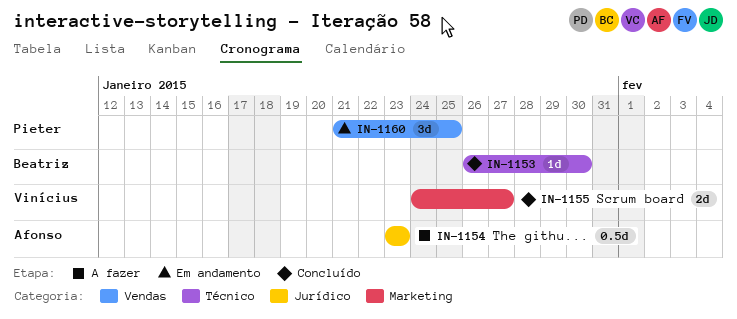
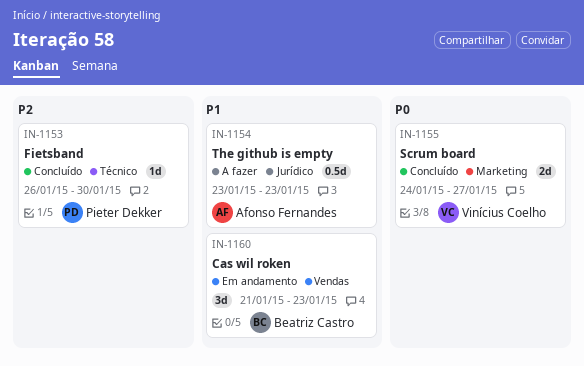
IN-1153, owner: Beatriz Castro -> Pieter Dekker
IN-1160, owner: Pieter Dekker -> Beatriz Castro
IN-1160, due: Jan 25 -> Jan 23

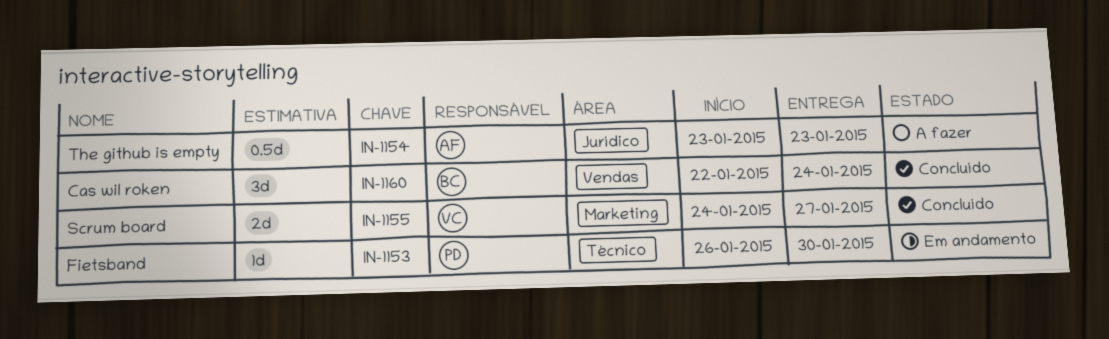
IN-1153, status: Concluído -> Em andamento
IN-1160, status: Em andamento -> Concluído
IN-1160, start: Jan 21 -> Jan 22
IN-1160, due: Jan 23 -> Jan 24

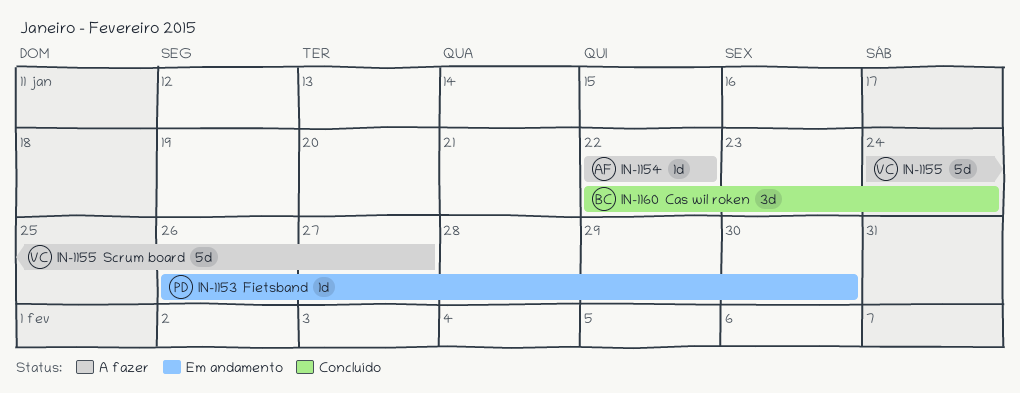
IN-1154, estimate: 0.5d -> 1d
IN-1154, start: Jan 23 -> Jan 22
IN-1154, due: Jan 23 -> Jan 22
IN-1155, status: Concluído -> A fazer
IN-1155, estimate: 2d -> 5d

